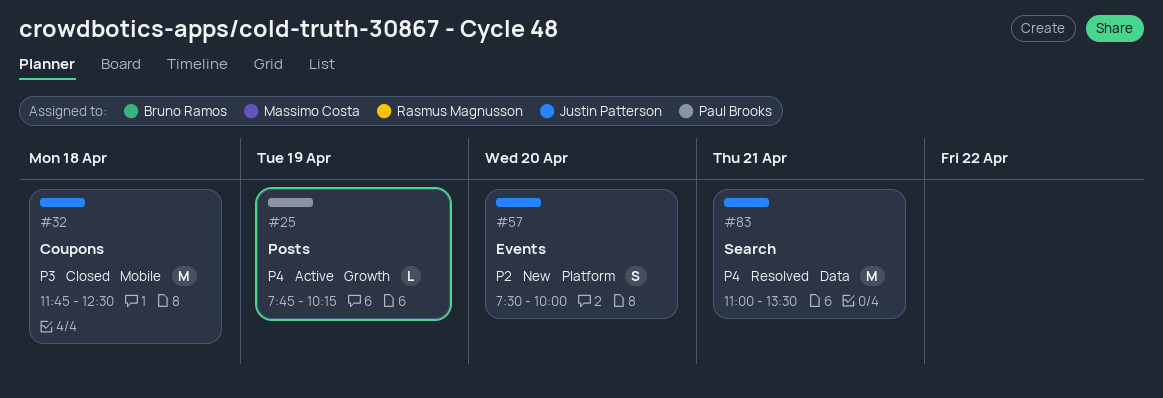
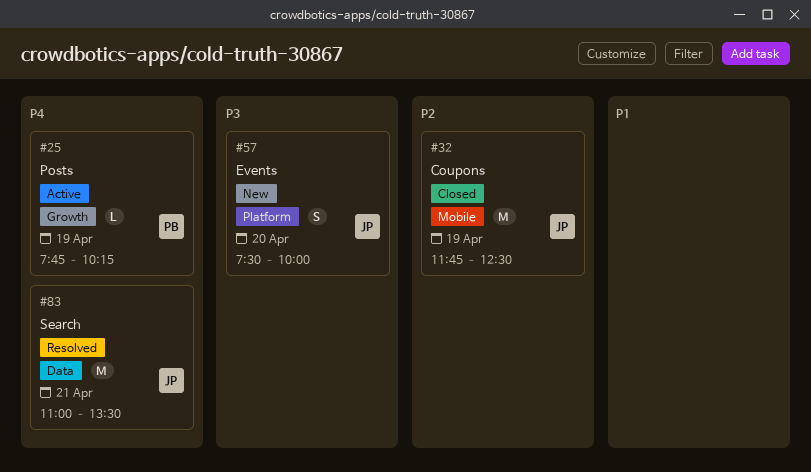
#32, priority: P3 -> P2
#32, day: Apr 18 -> Apr 19
#57, priority: P2 -> P3

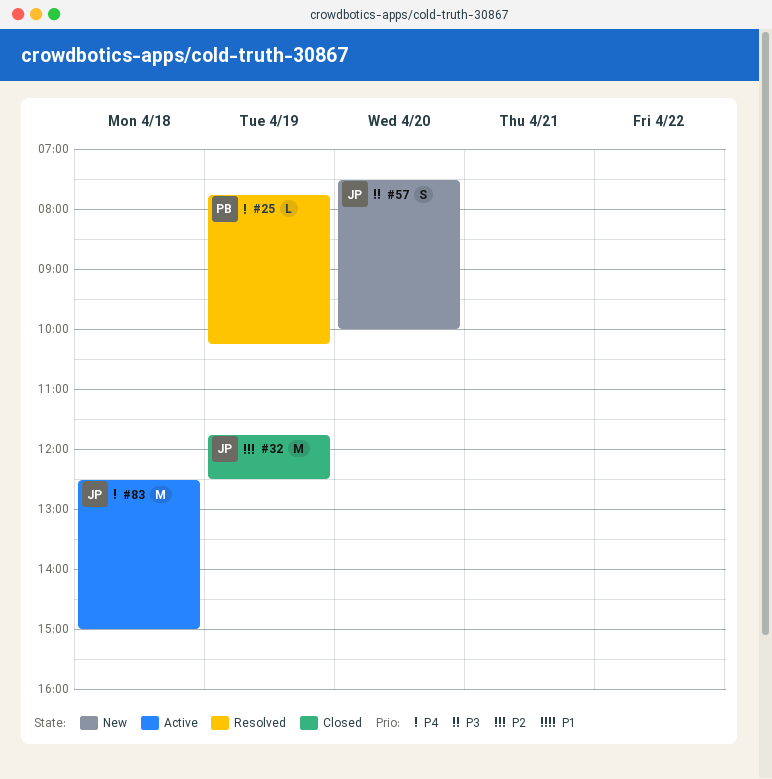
#25, status: Active -> Resolved
#83, status: Resolved -> Active
#83, day: Apr 21 -> Apr 18
#83, begins: 11:00 -> 12:30
#83, ends: 13:30 -> 15:00

